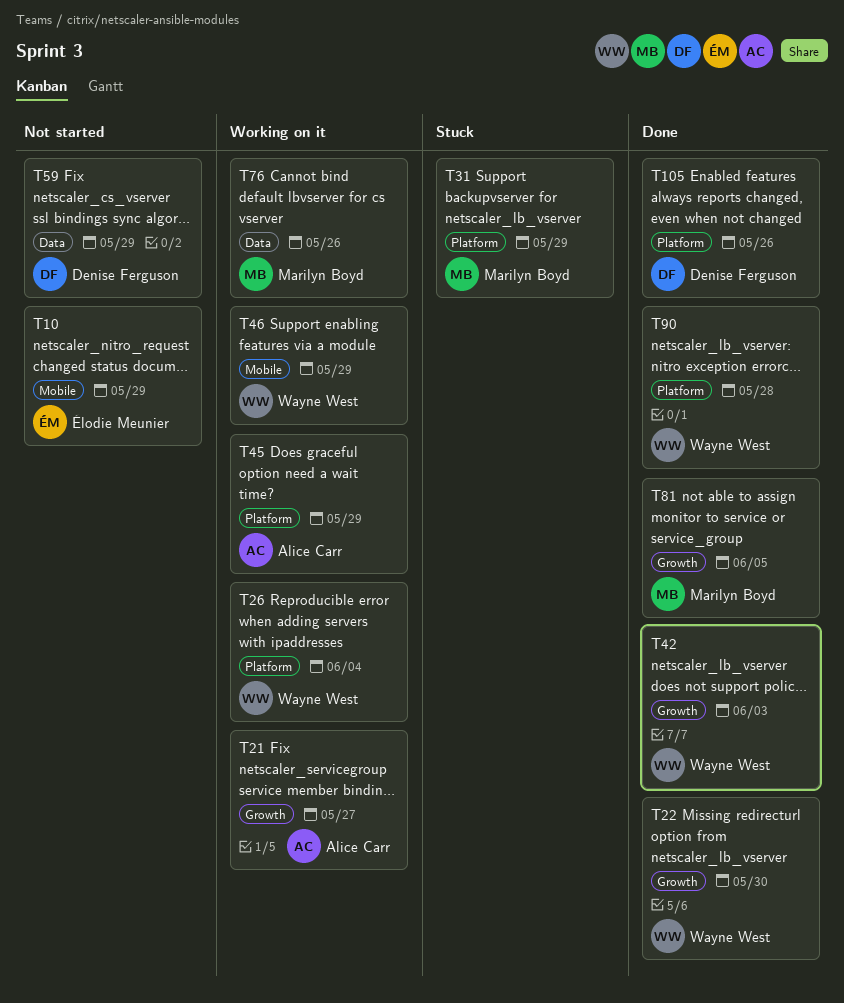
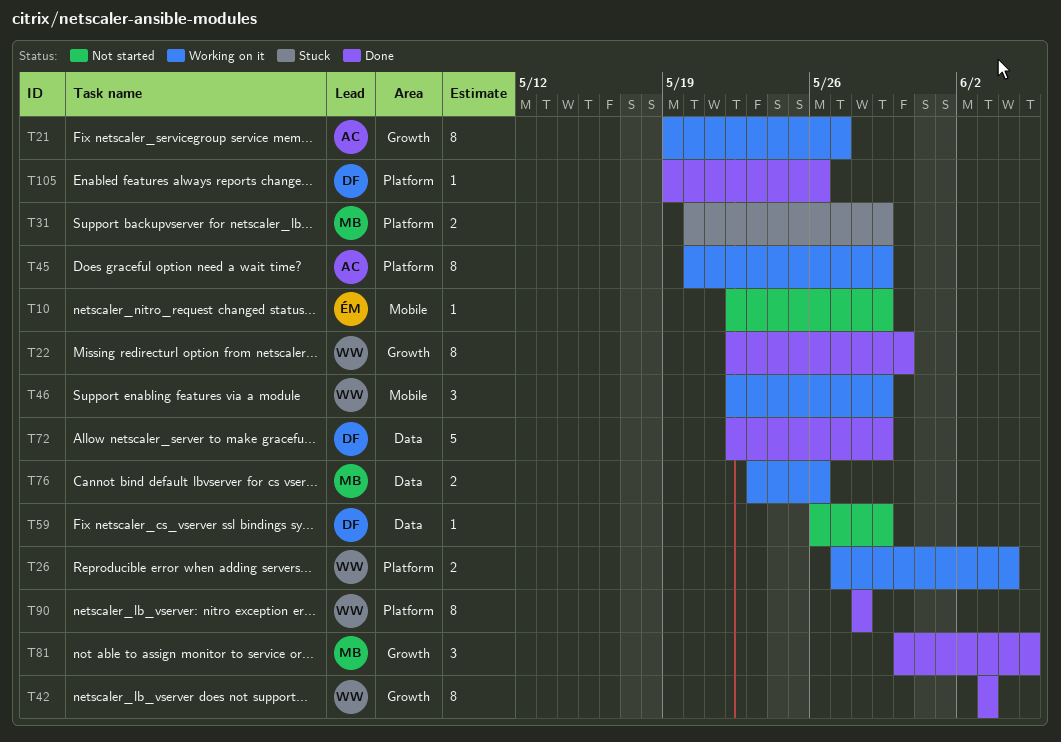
T72: none -> present

